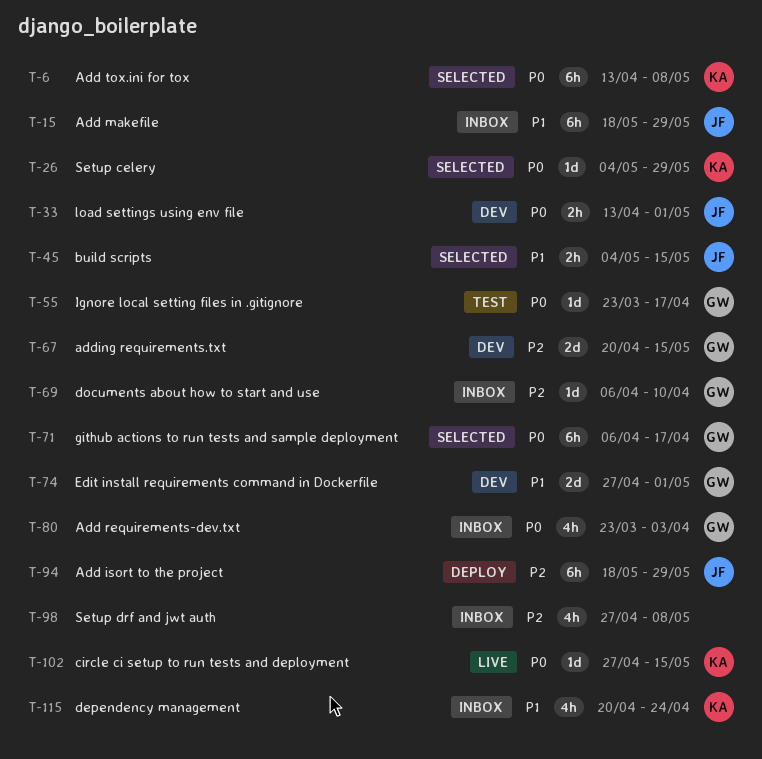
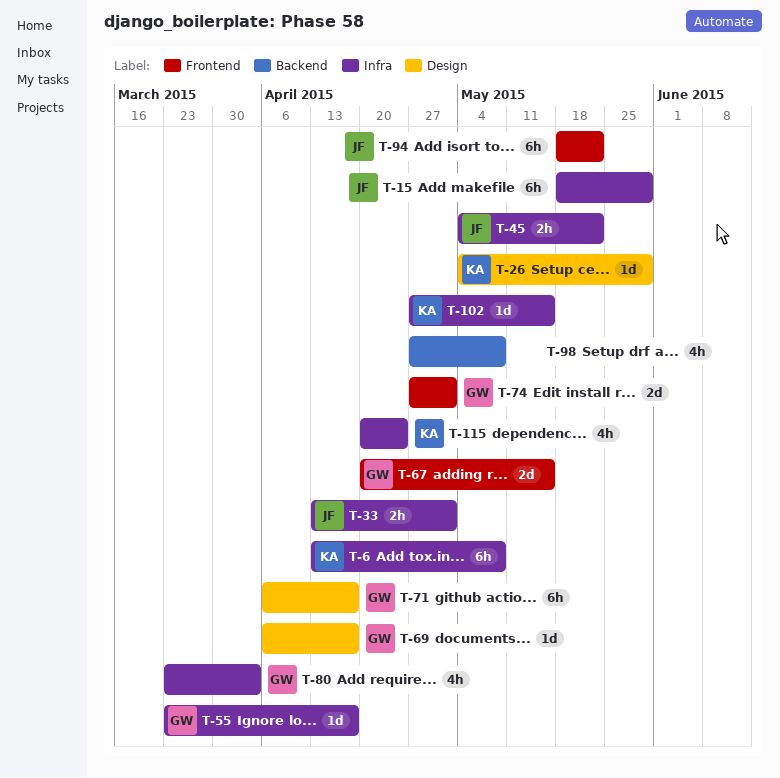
T-45, due: May 15 -> May 22
T-69, due: Apr 10 -> Apr 17
T-94, due: May 29 -> May 22

